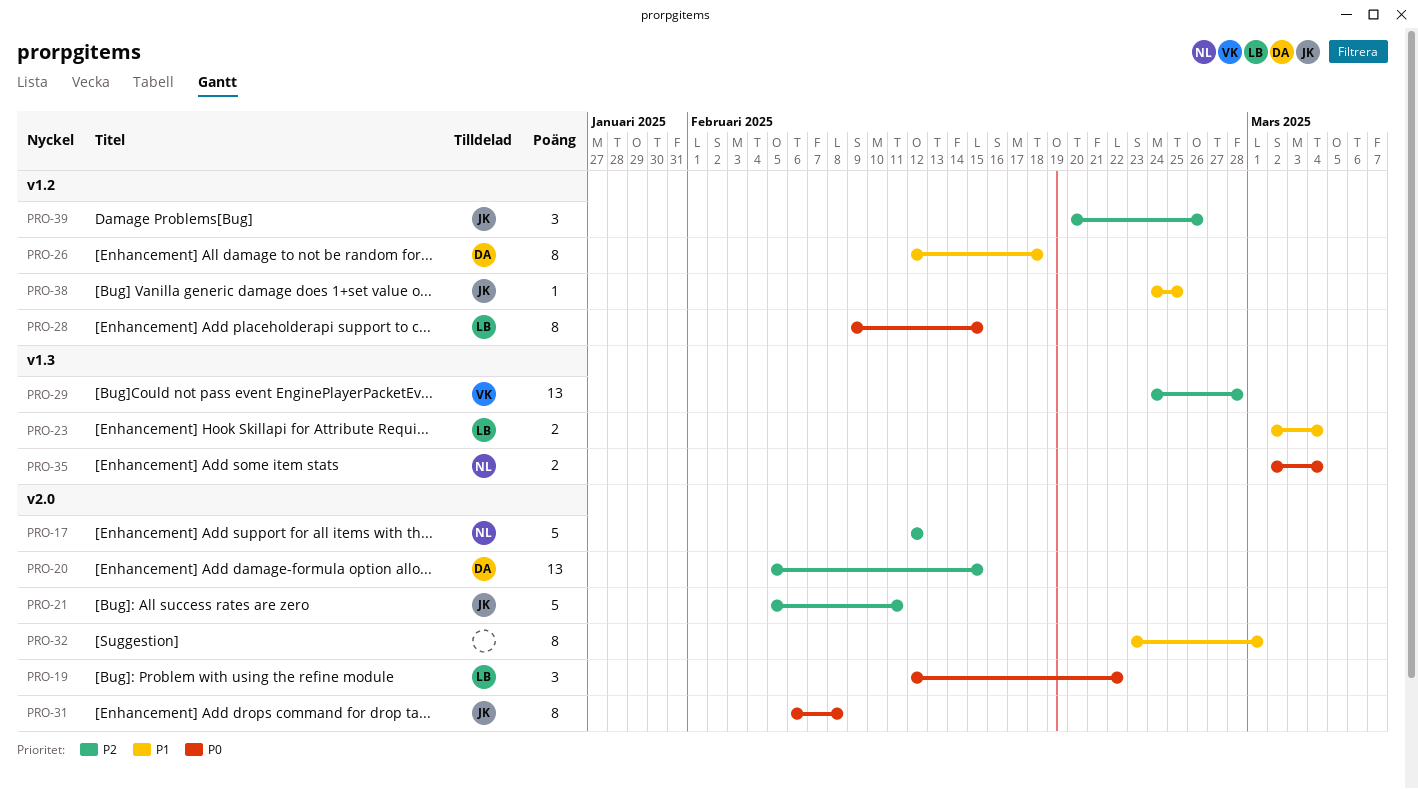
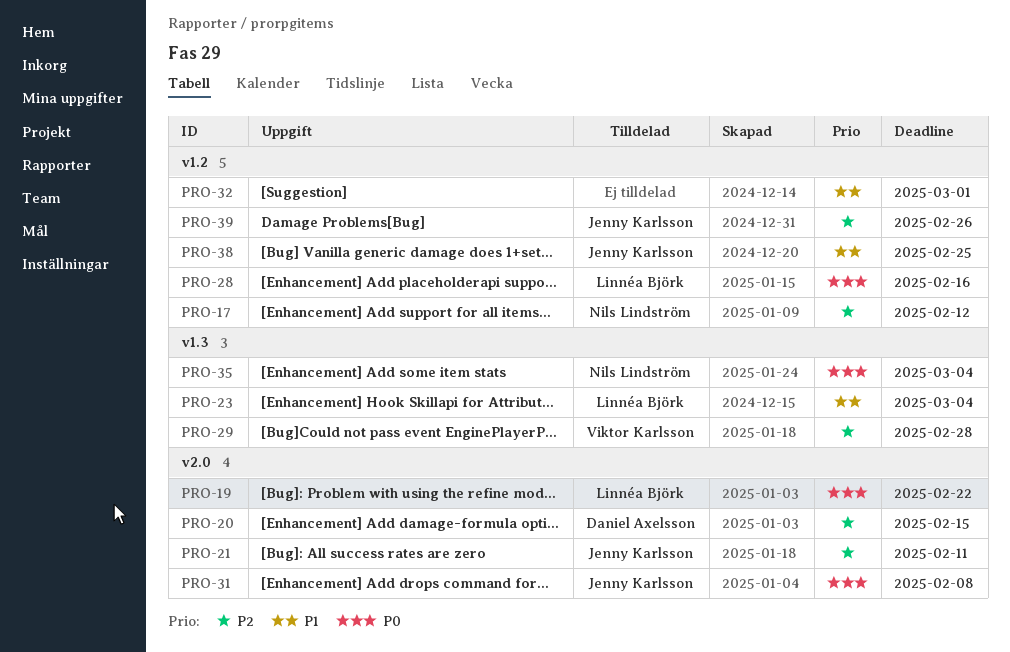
PRO-17, label: v2.0 -> v1.2
PRO-26: present -> none
PRO-28, due: Feb 15 -> Feb 16
PRO-32, label: v2.0 -> v1.2

